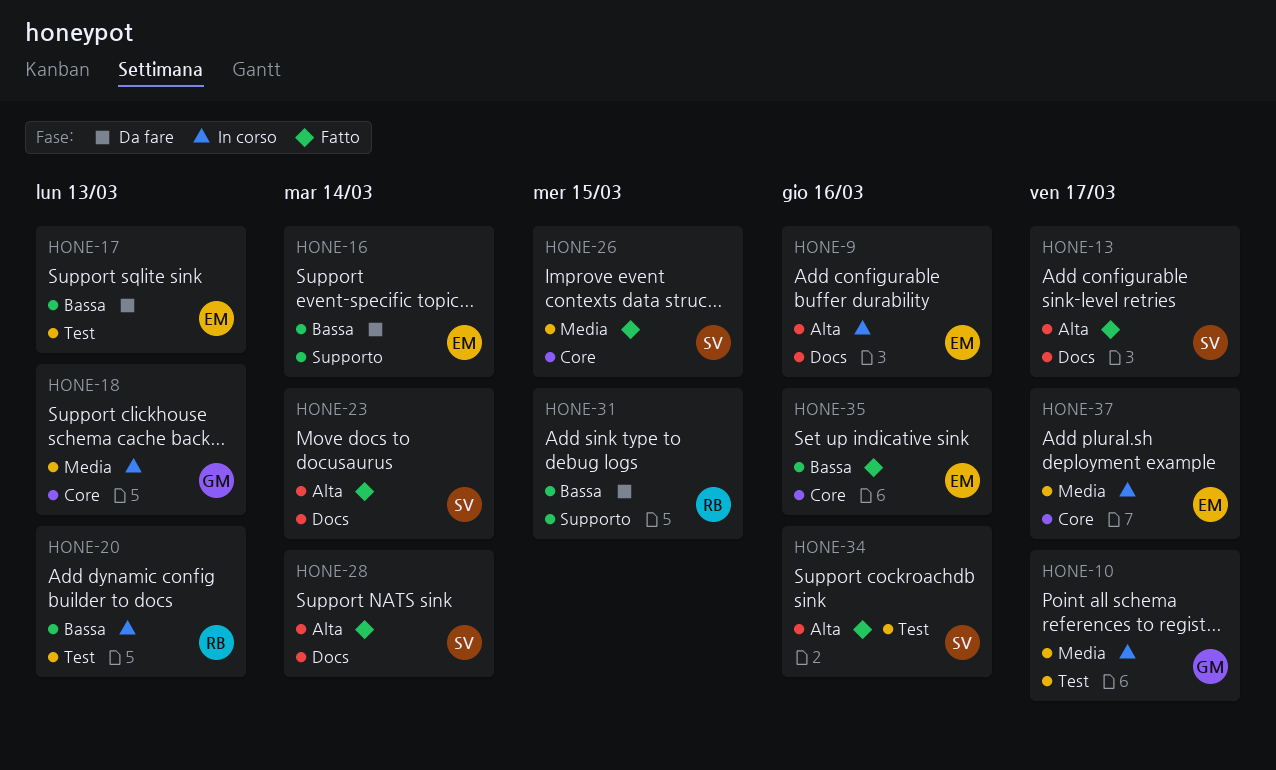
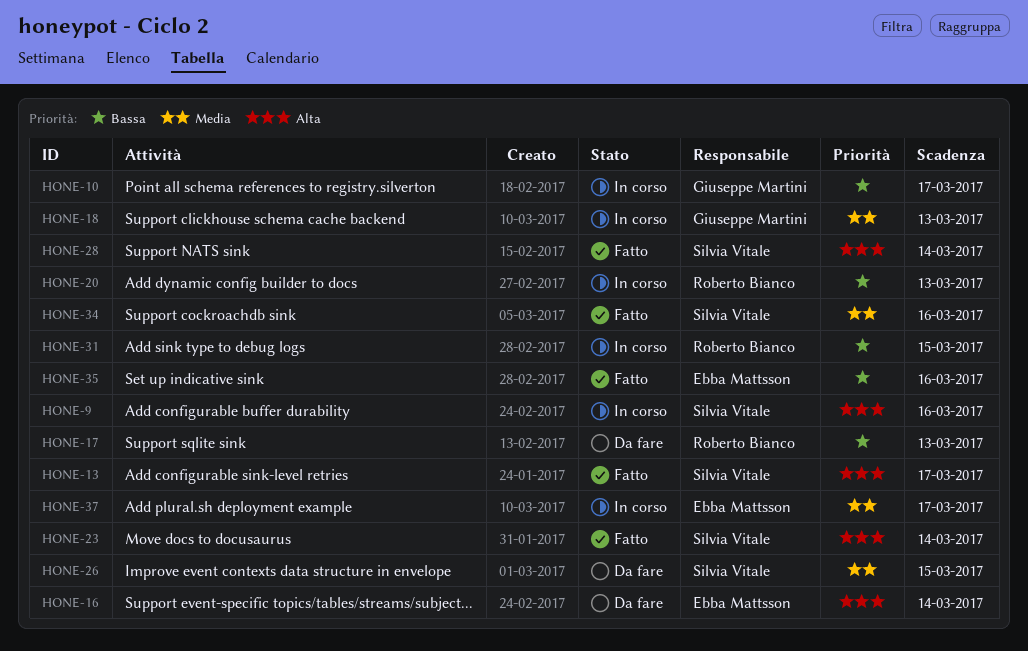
HONE-9, owner: Ebba Mattsson -> Silvia Vitale
HONE-10, priority: Media -> Bassa
HONE-16, priority: Bassa -> Alta
HONE-17, owner: Ebba Mattsson -> Roberto Bianco
HONE-26, status: Fatto -> Da fare
HONE-31, status: Da fare -> In corso
HONE-34, priority: Alta -> Media

